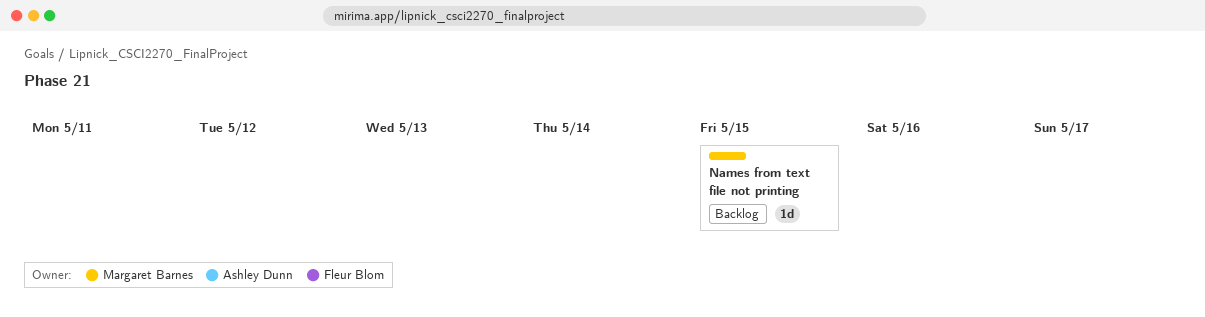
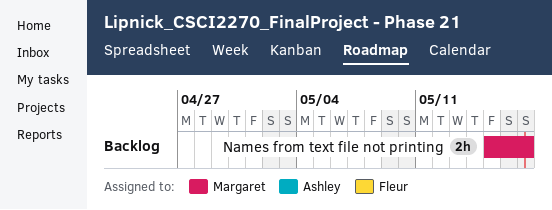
Names from text file not printing, estimate: 1d -> 2h
Names from text file not printing, due: May 15 -> May 17

